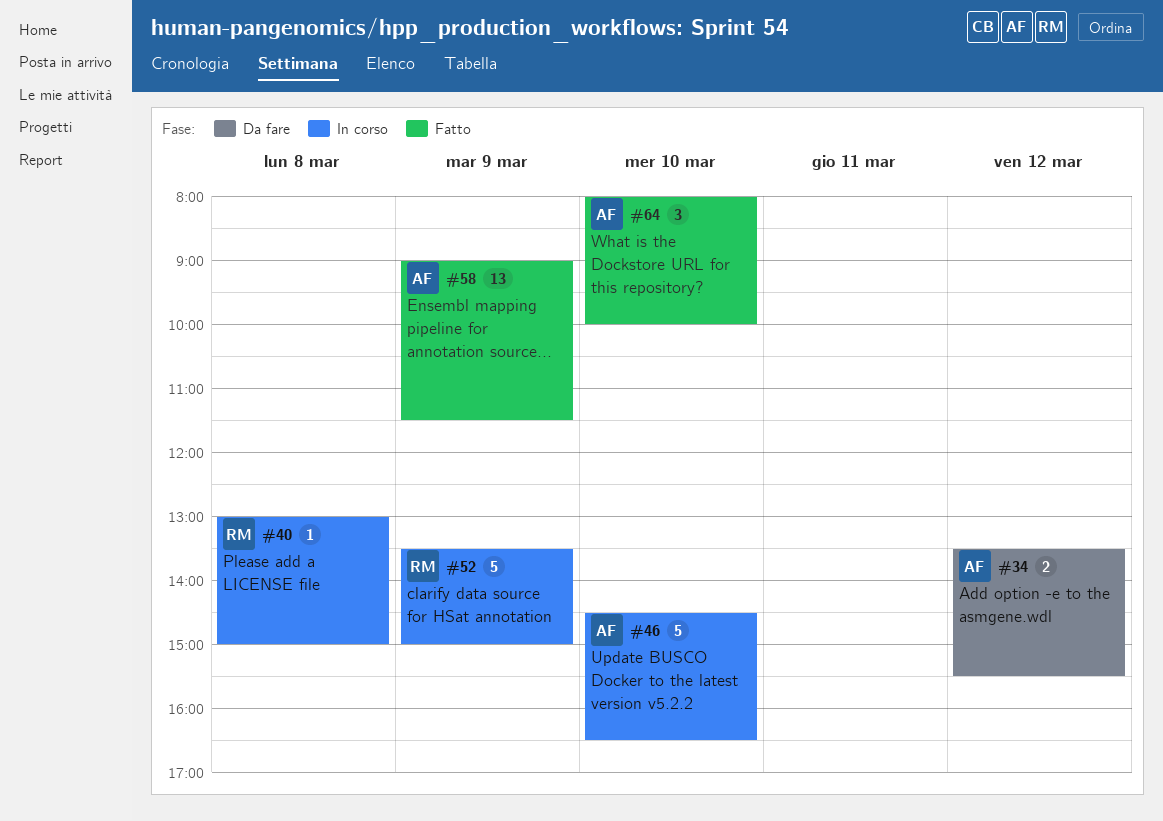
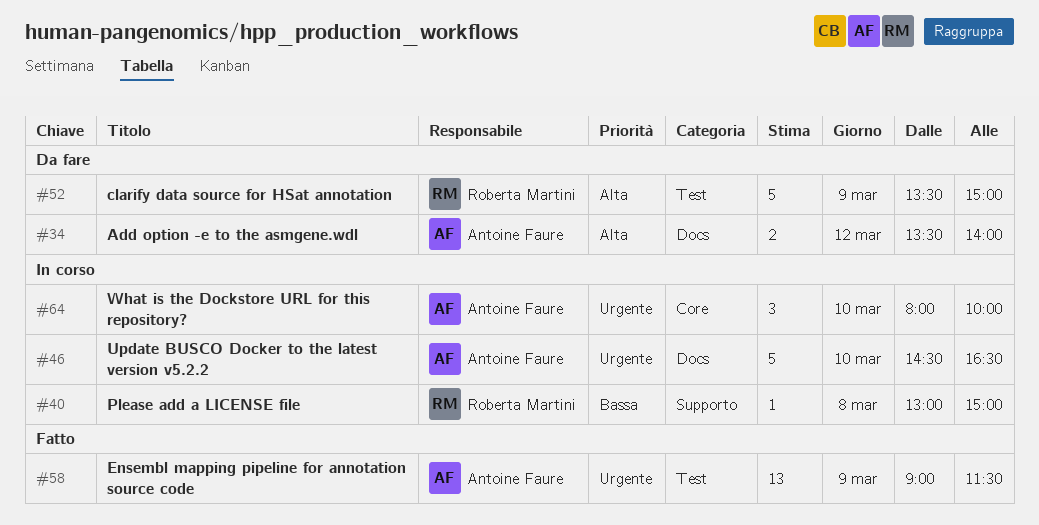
#34, ends: 15:30 -> 14:00
#52, status: In corso -> Da fare
#64, status: Fatto -> In corso

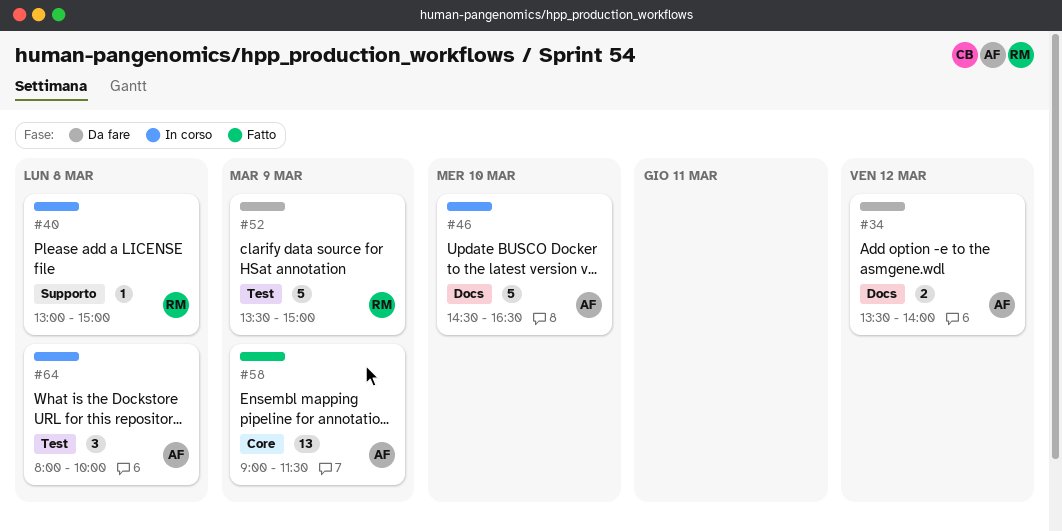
#58, label: Test -> Core
#64, label: Core -> Test
#64, day: Mar 10 -> Mar 8

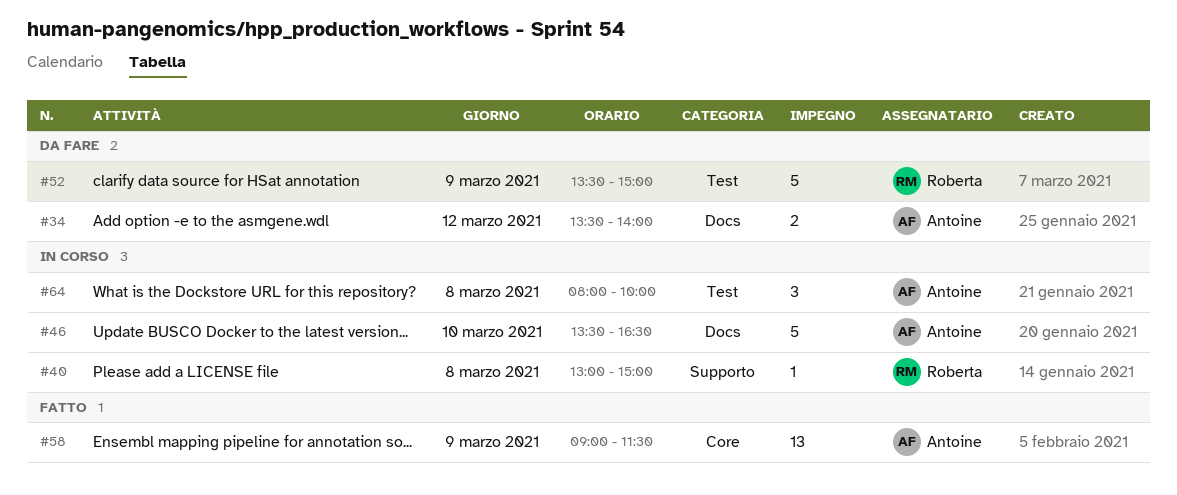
#46, begins: 14:30 -> 13:30

